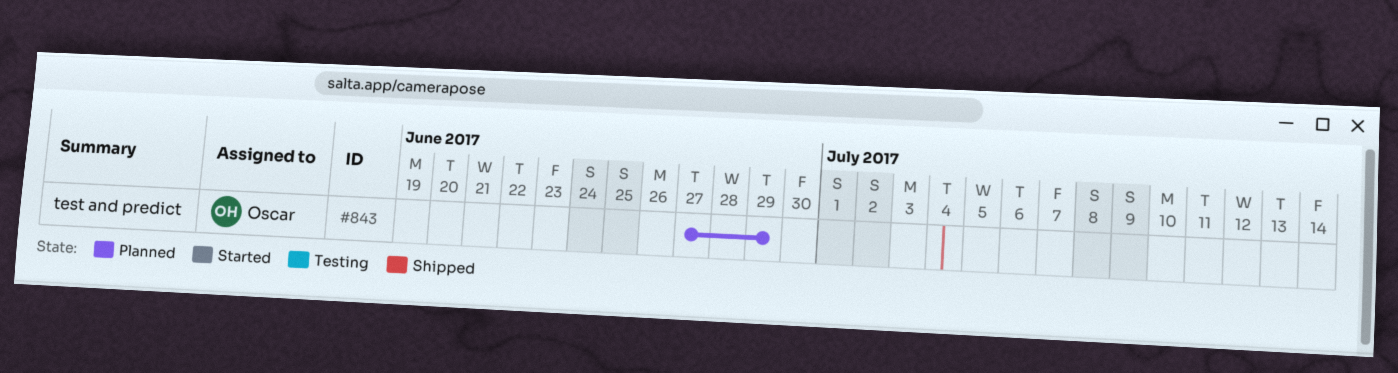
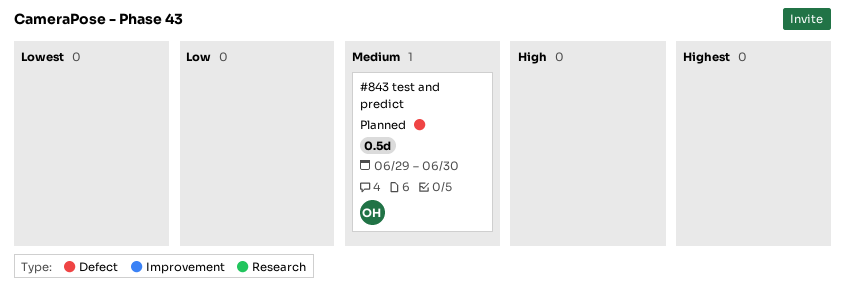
#843, start: Jun 27 -> Jun 29
#843, due: Jun 29 -> Jun 30

